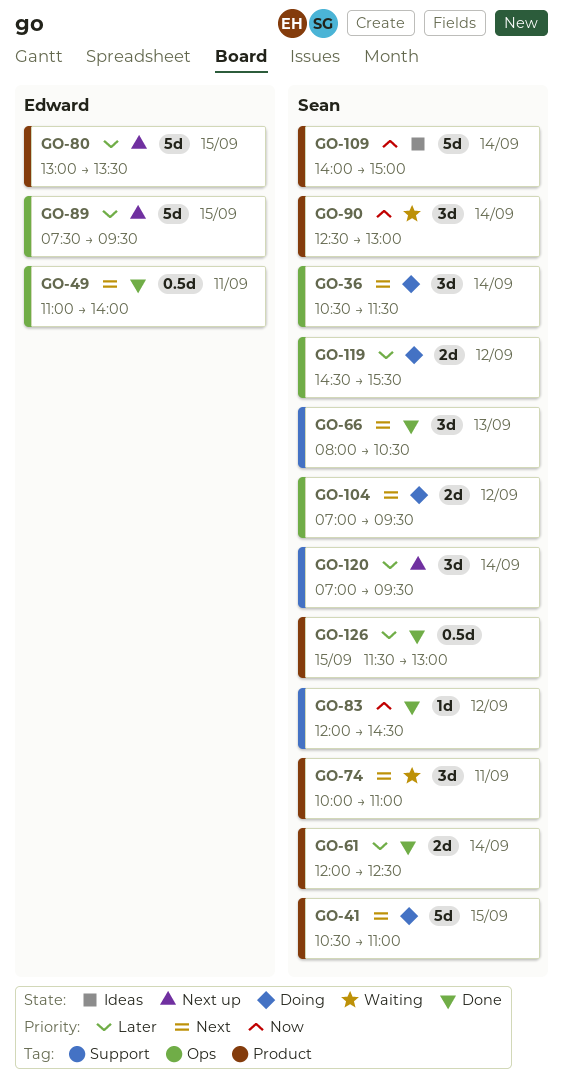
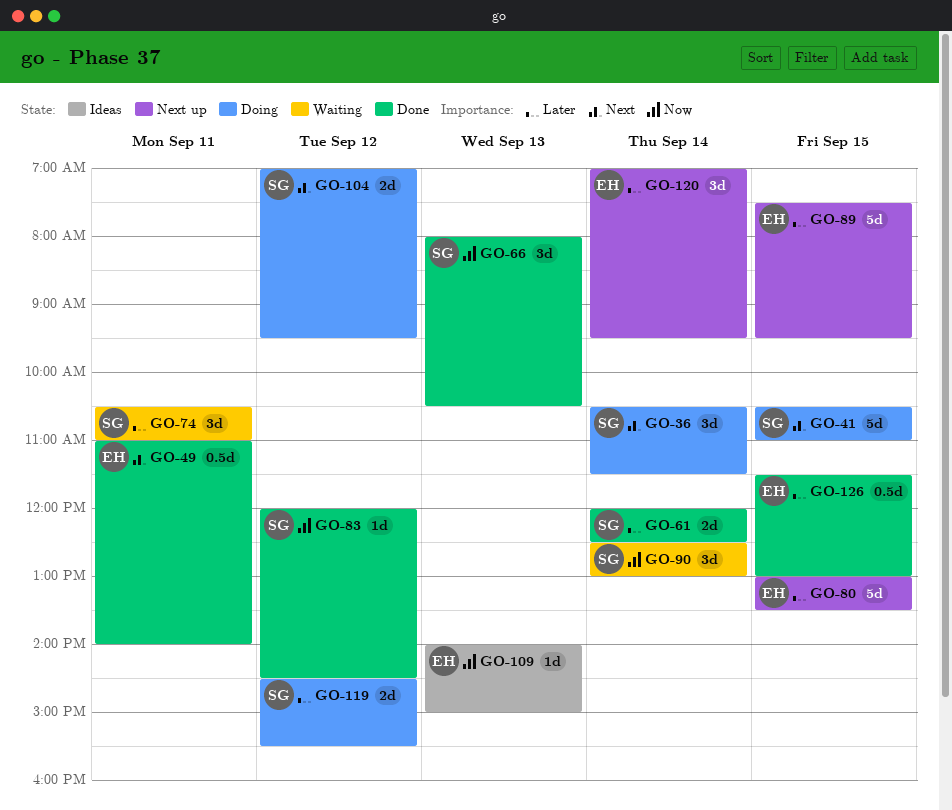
GO-66, priority: Next -> Now
GO-74, priority: Next -> Later
GO-74, begins: 10:00 -> 10:30
GO-109, owner: Sean -> Edward
GO-109, estimate: 5d -> 1d
GO-109, day: Sep 14 -> Sep 13
GO-120, owner: Sean -> Edward
GO-126, owner: Sean -> Edward

